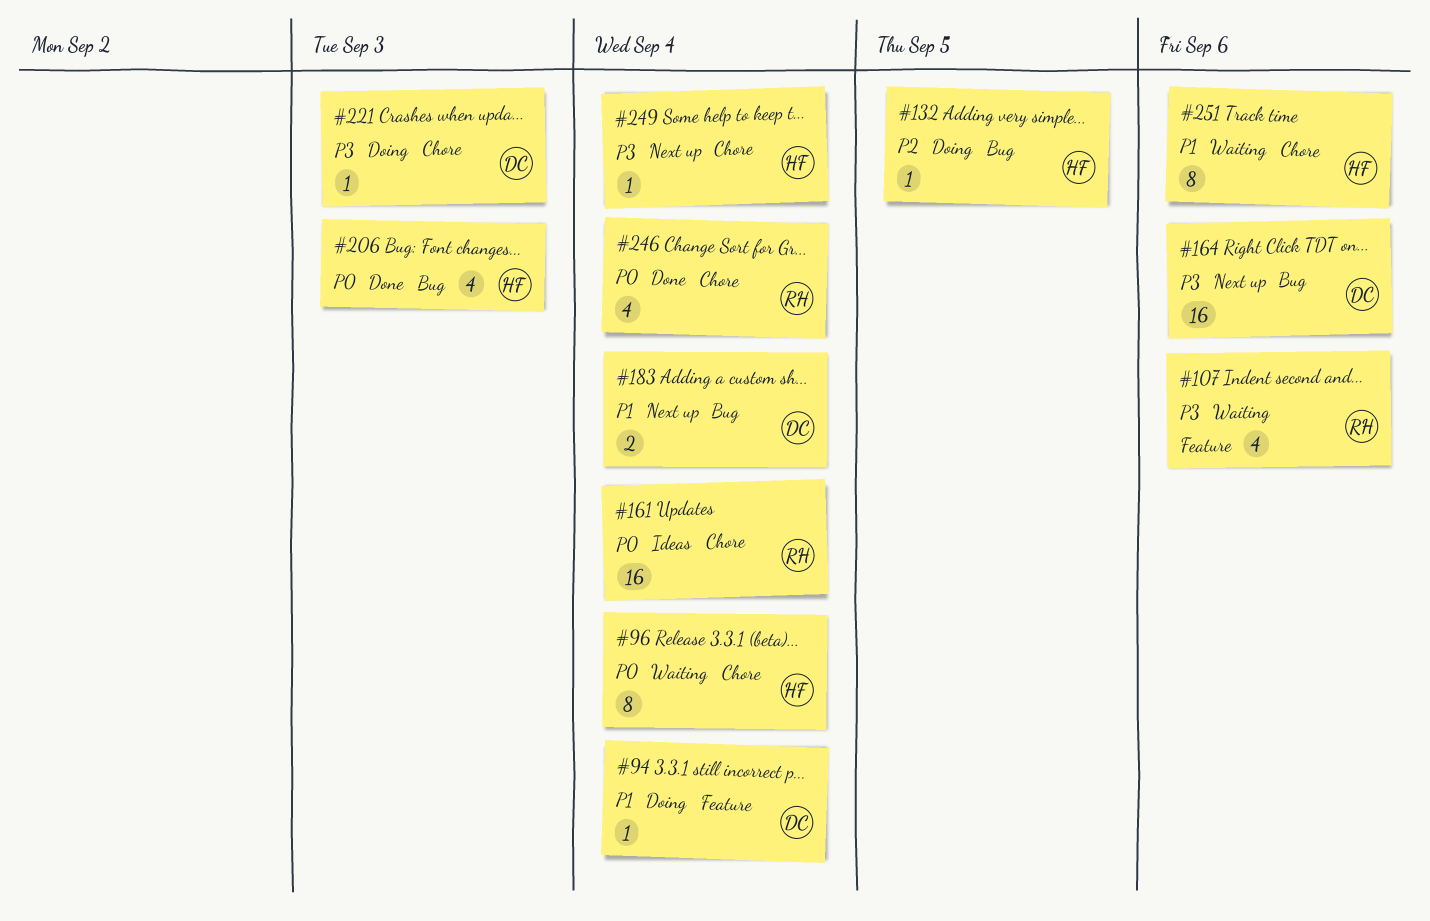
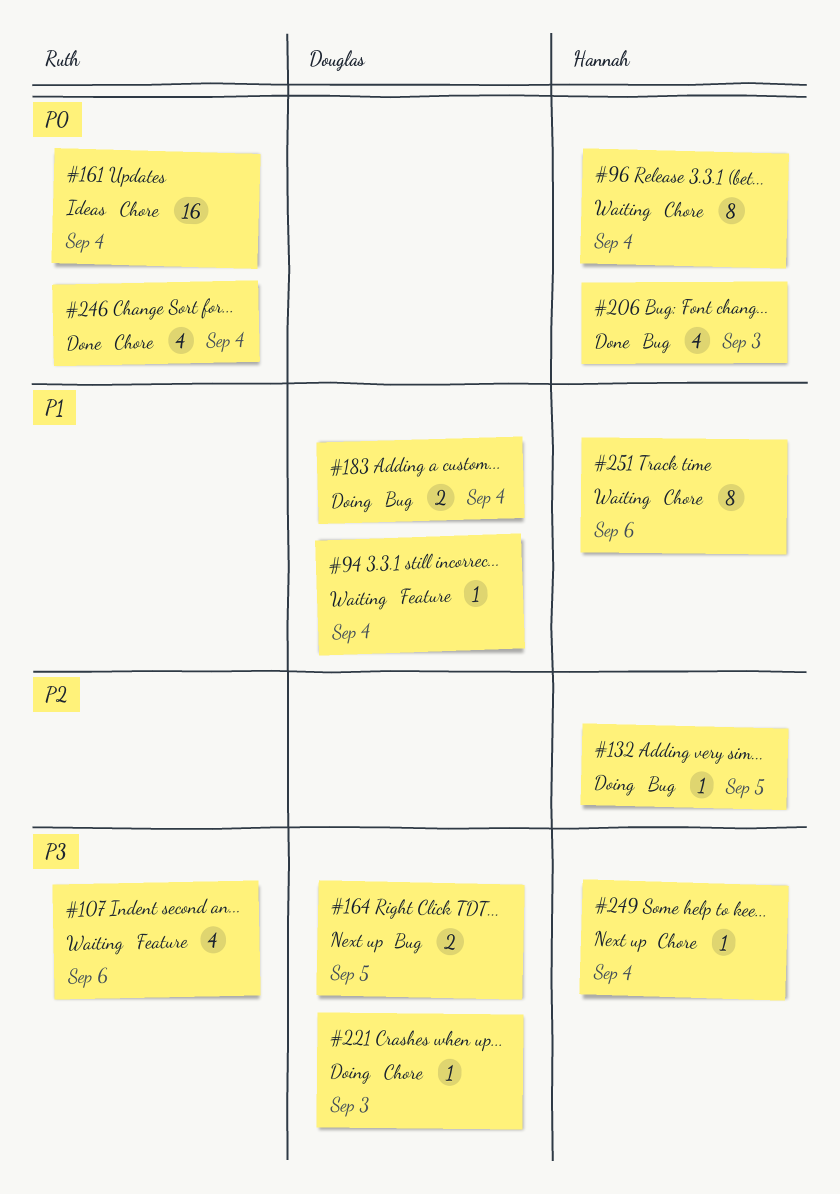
#94, status: Doing -> Waiting
#164, estimate: 16 -> 2
#164, due: Sep 6 -> Sep 5
#183, status: Next up -> Doing

